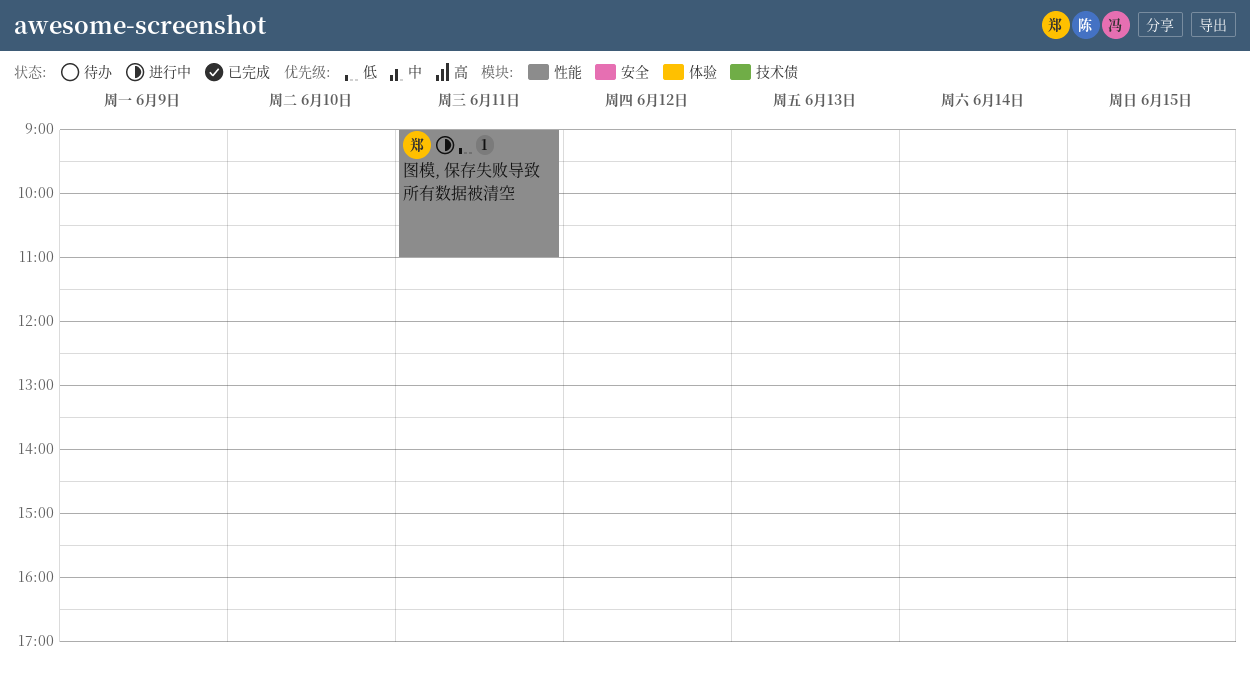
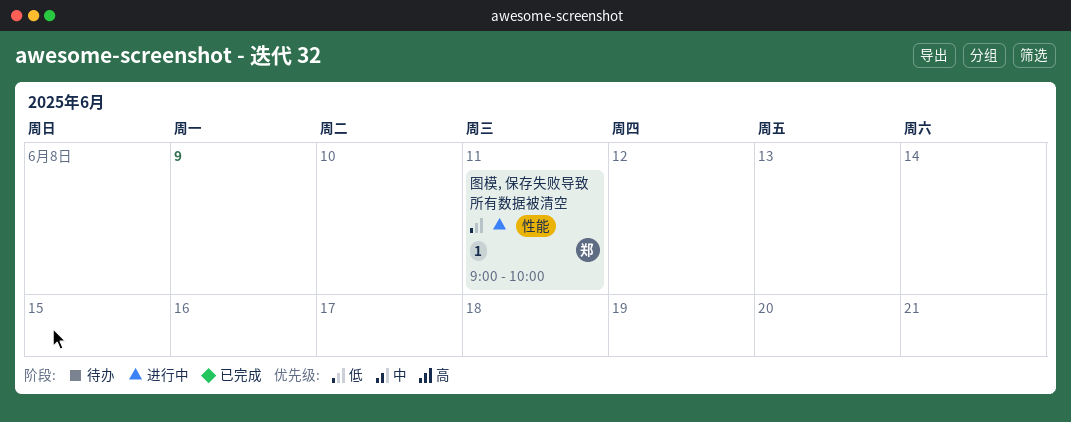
图模, 保存失败导致所有数据被清空, ends: 11:00 -> 10:00

